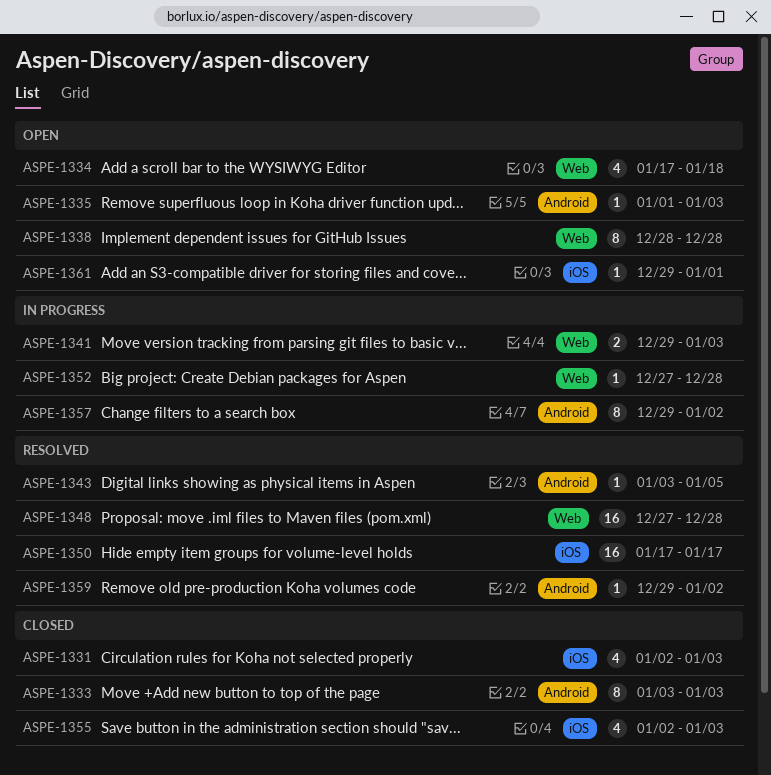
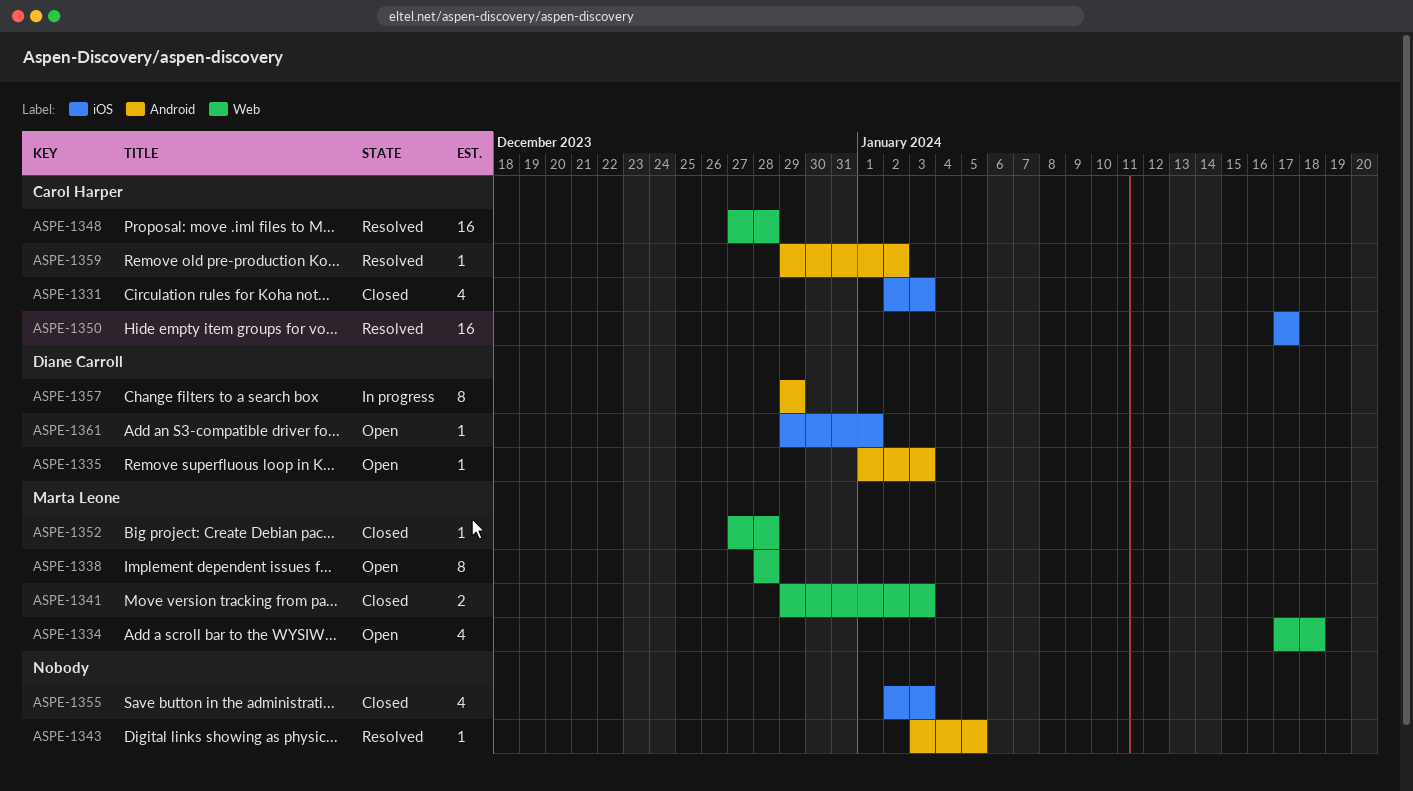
ASPE-1333: present -> none
ASPE-1341, status: In progress -> Closed
ASPE-1352, status: In progress -> Closed
ASPE-1357, due: Jan 2 -> Dec 29

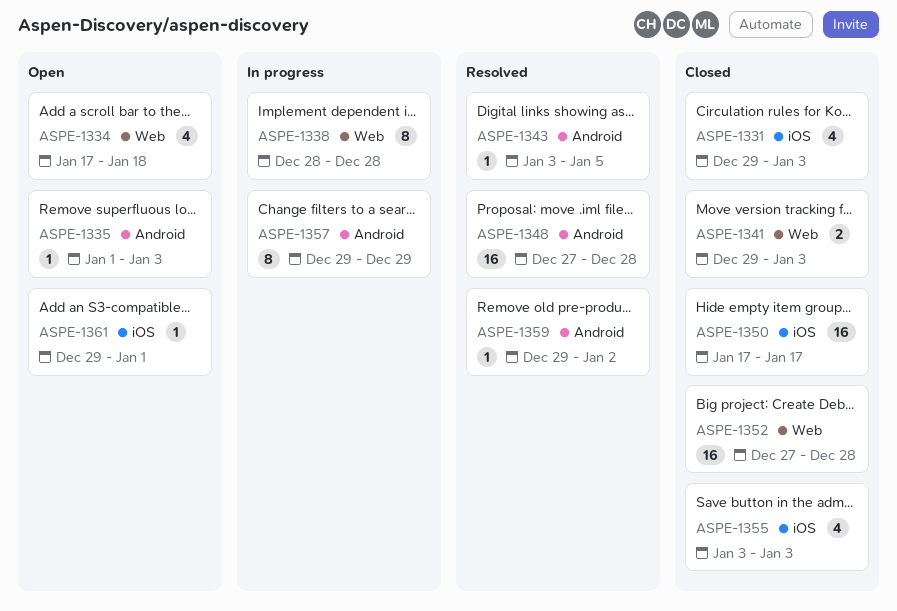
ASPE-1331, start: Jan 2 -> Dec 29
ASPE-1338, status: Open -> In progress
ASPE-1348, label: Web -> Android
ASPE-1350, status: Resolved -> Closed
ASPE-1352, estimate: 1 -> 16
ASPE-1355, start: Jan 2 -> Jan 3

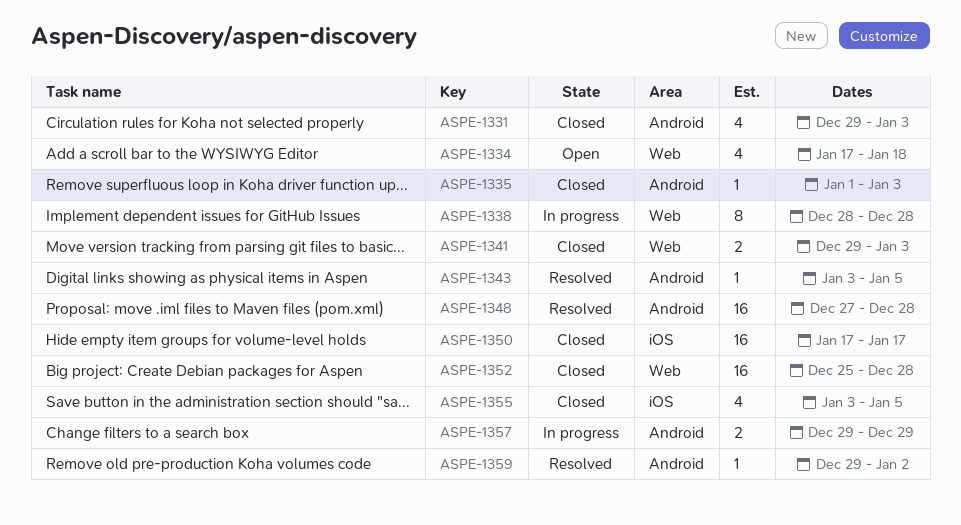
ASPE-1331, label: iOS -> Android
ASPE-1335, status: Open -> Closed
ASPE-1352, start: Dec 27 -> Dec 25
ASPE-1355, due: Jan 3 -> Jan 5
ASPE-1357, estimate: 8 -> 2
ASPE-1361: present -> none

